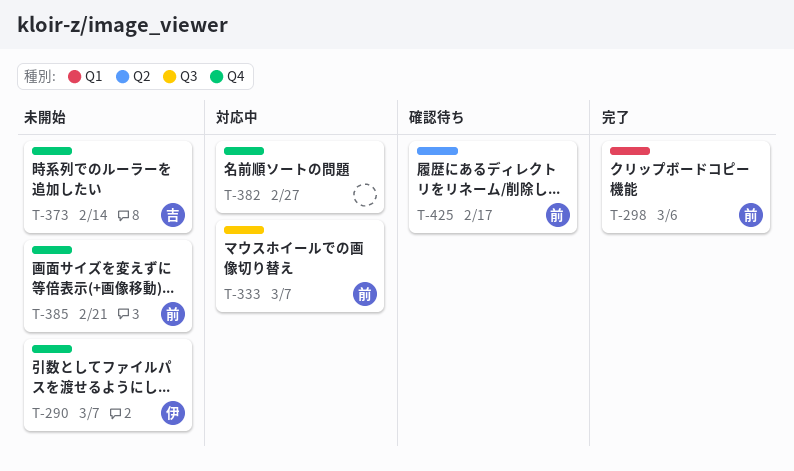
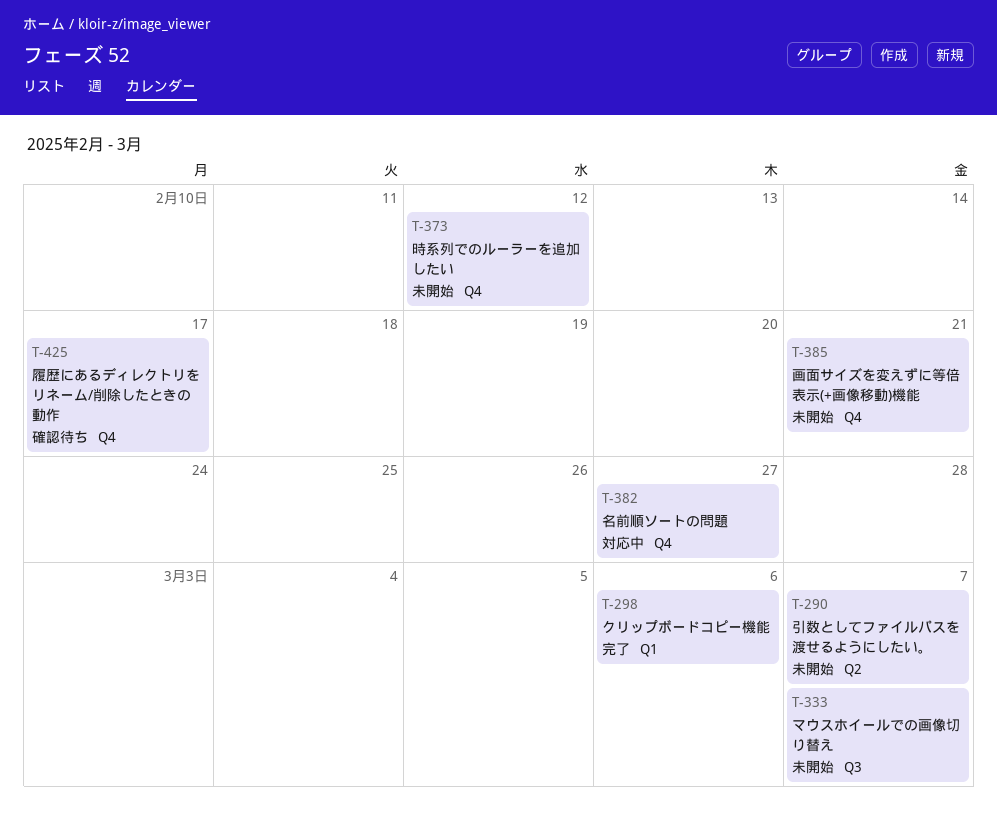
T-290, label: Q4 -> Q2
T-333, status: 対応中 -> 未開始
T-373, due: Feb 14 -> Feb 12
T-425, label: Q2 -> Q4

